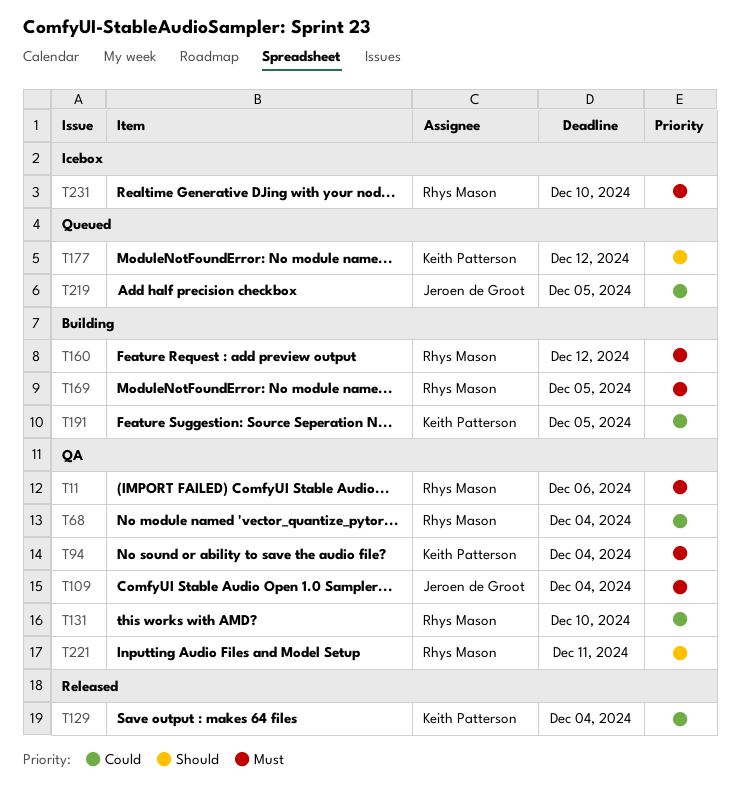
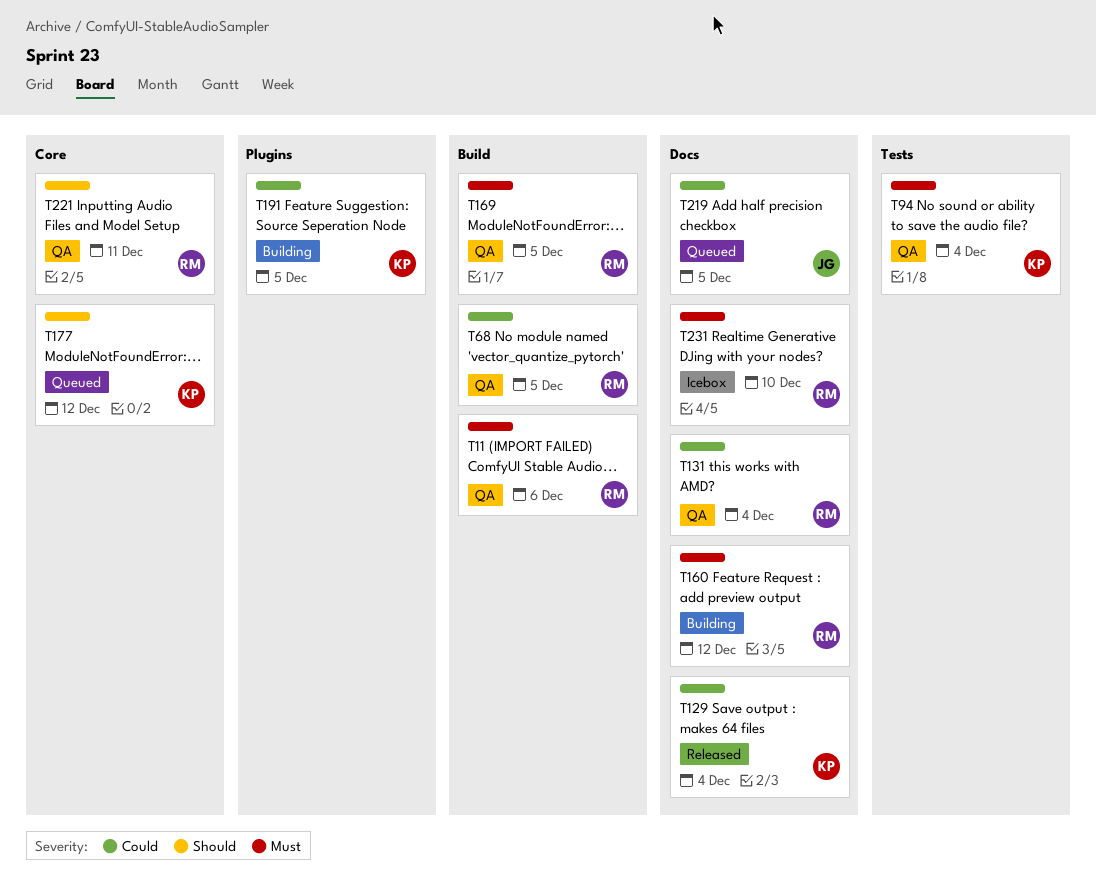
T68, due: Dec 4 -> Dec 5
T109: present -> none
T131, due: Dec 10 -> Dec 4
T169, status: Building -> QA

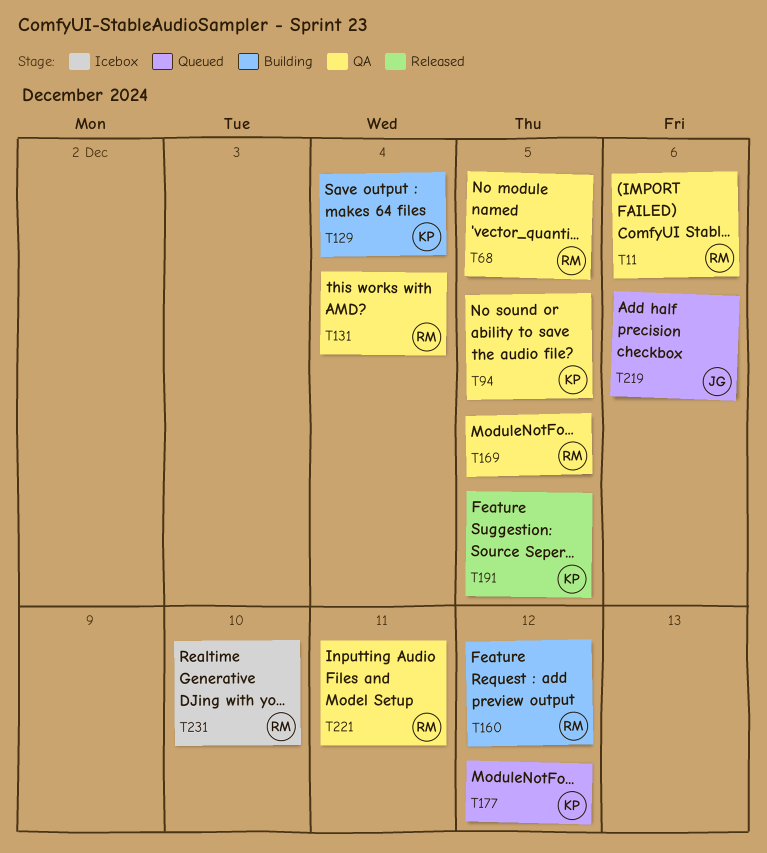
T94, due: Dec 4 -> Dec 5
T129, status: Released -> Building
T191, status: Building -> Released
T219, due: Dec 5 -> Dec 6

